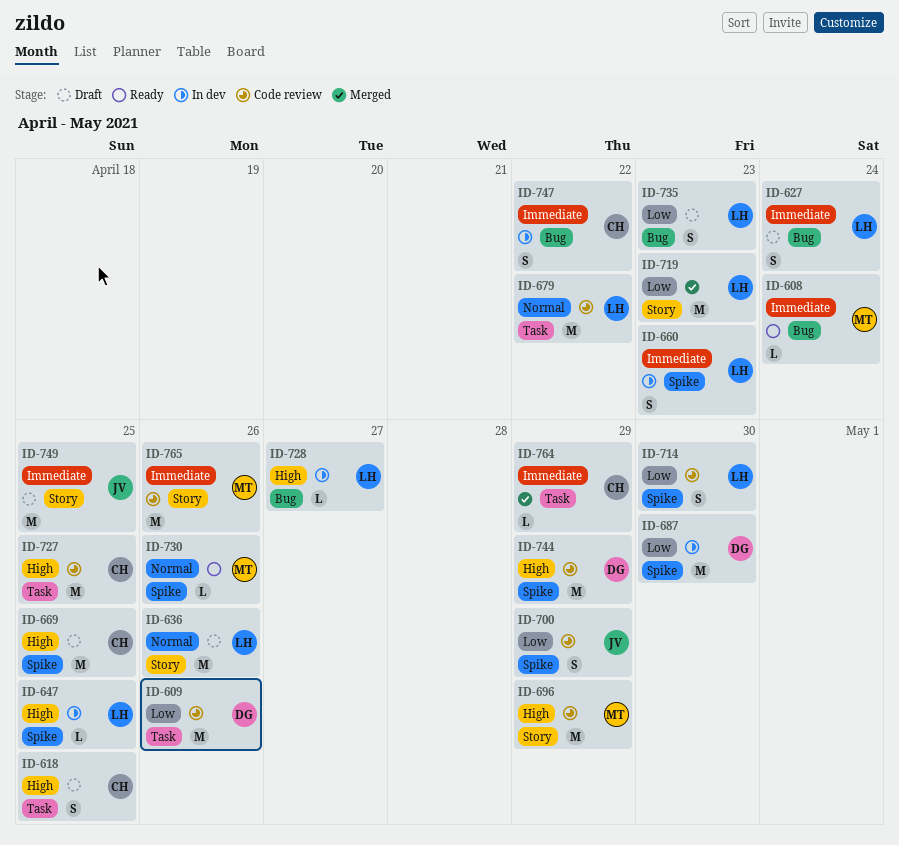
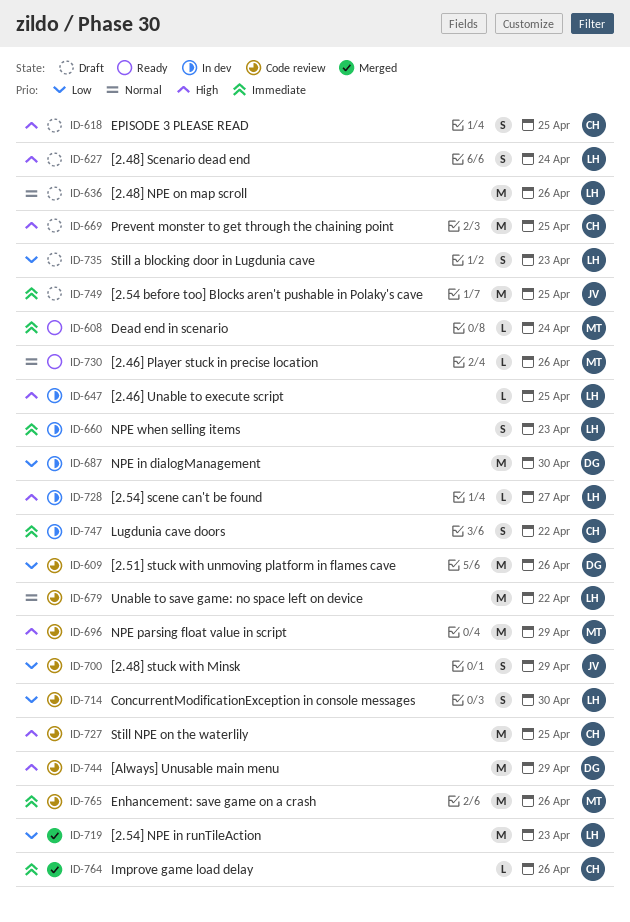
ID-627, priority: Immediate -> High
ID-764, due: Apr 29 -> Apr 26

